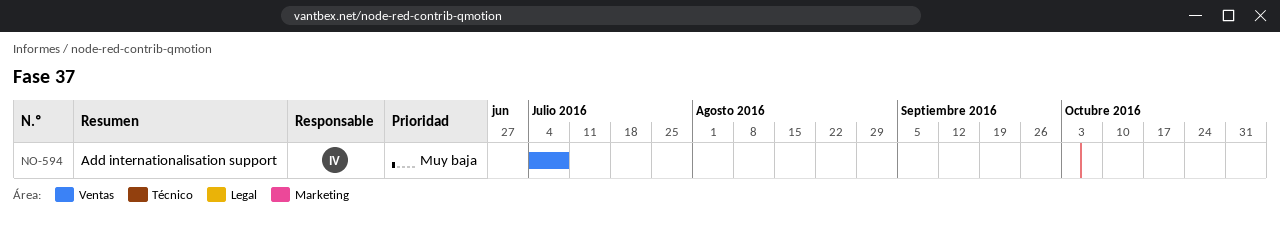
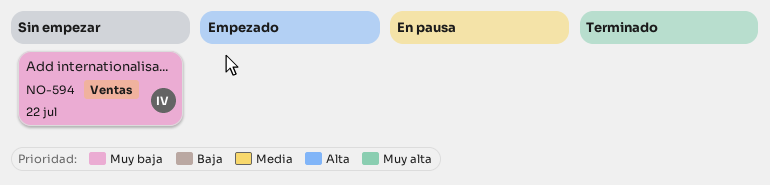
NO-594, due: Jul 8 -> Jul 22

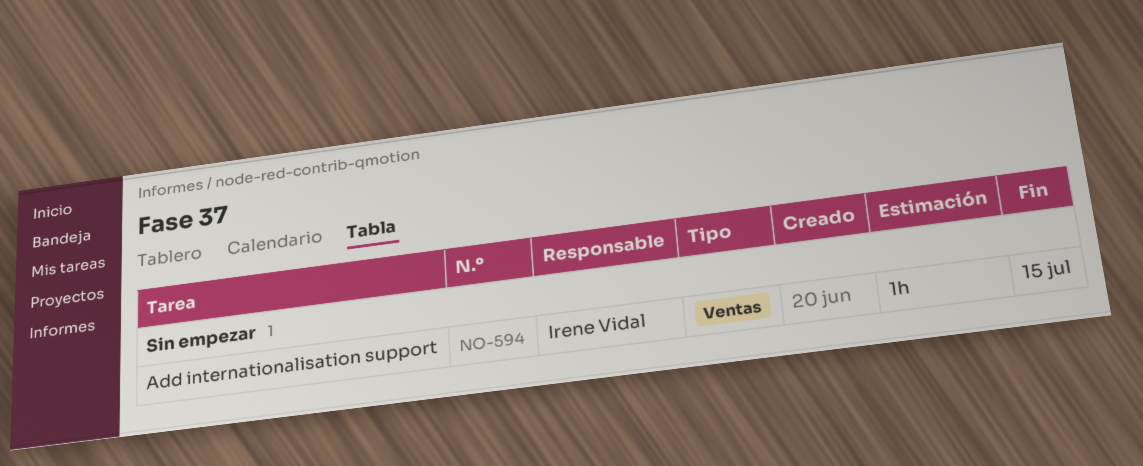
NO-594, due: Jul 22 -> Jul 15

